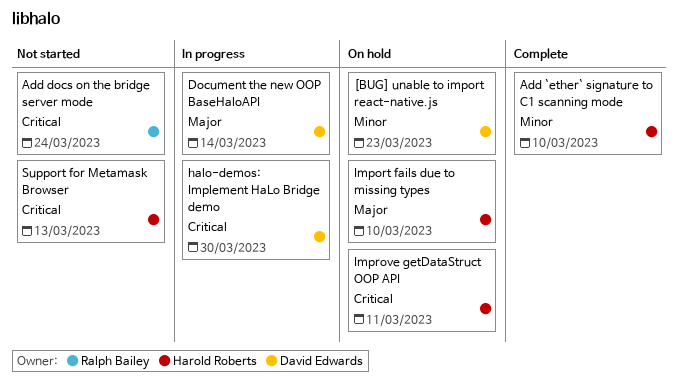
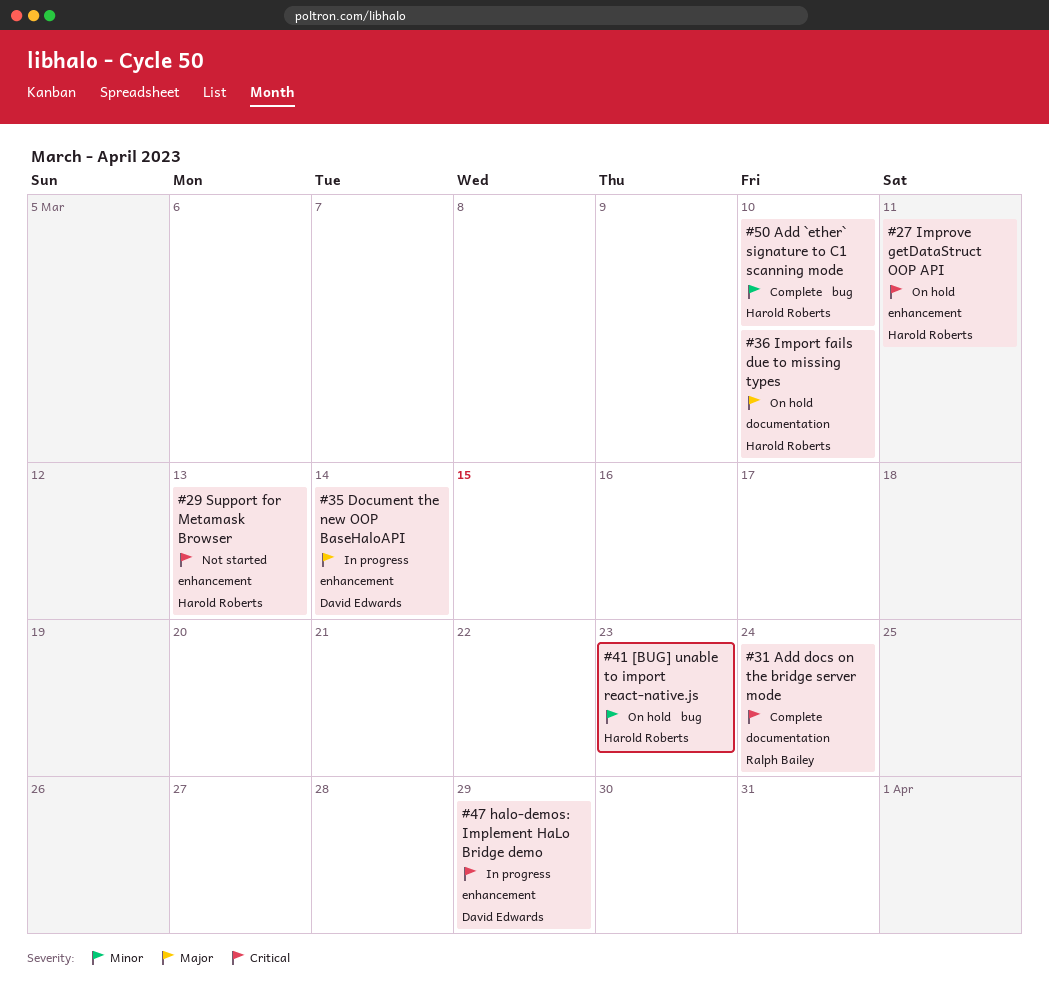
[BUG] unable to import react-native.js, owner: David Edwards -> Harold Roberts
Add docs on the bridge server mode, status: Not started -> Complete
halo-demos: Implement HaLo Bridge demo, due: Mar 30 -> Mar 29

